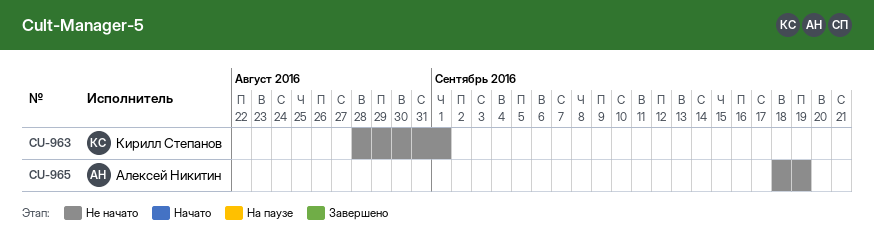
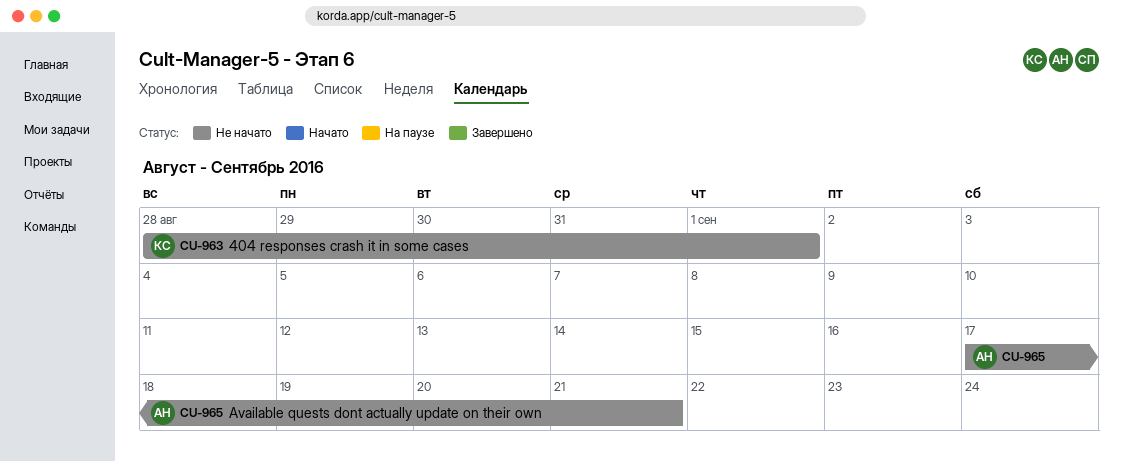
CU-965, start: Sep 18 -> Sep 17
CU-965, due: Sep 19 -> Sep 21

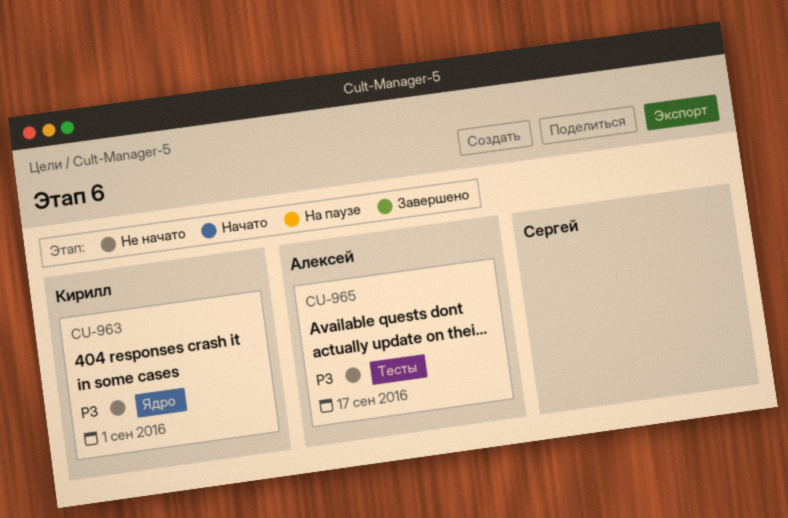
CU-965, due: Sep 21 -> Sep 17

